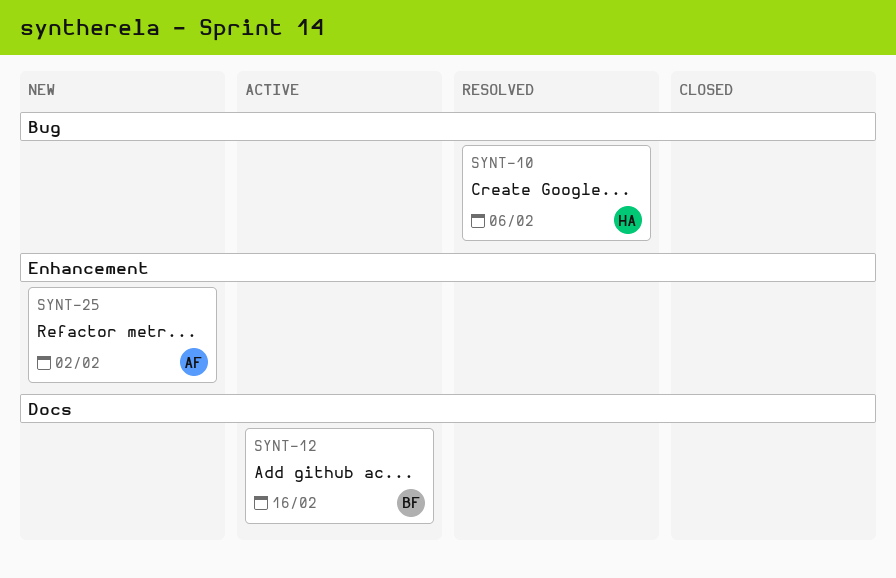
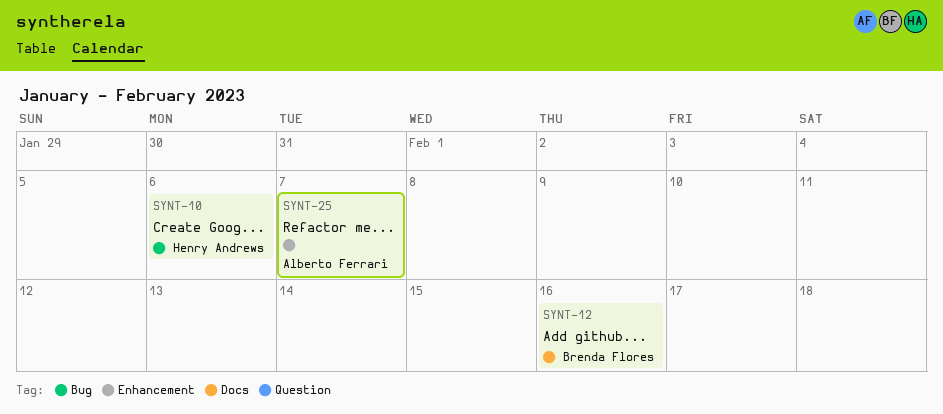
SYNT-25, due: Feb 2 -> Feb 7

